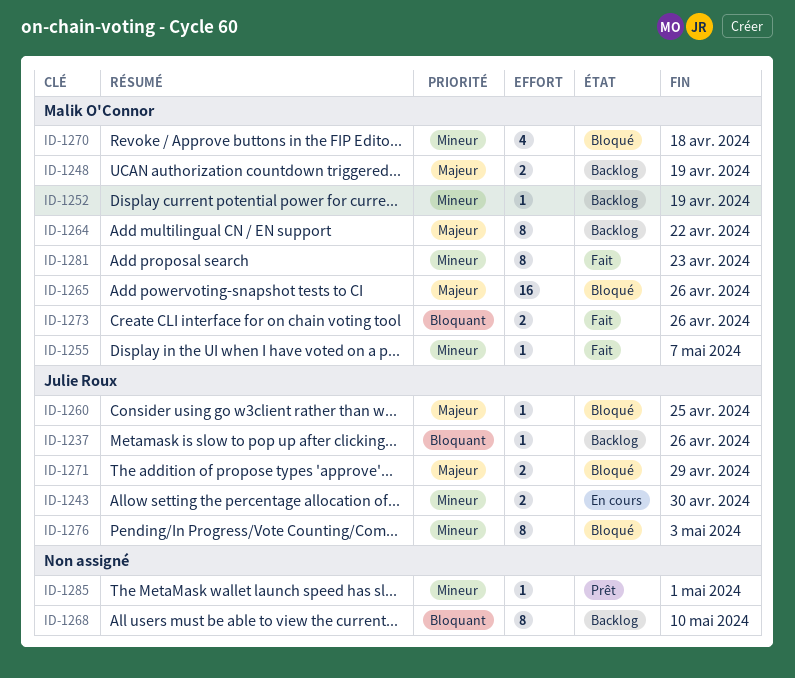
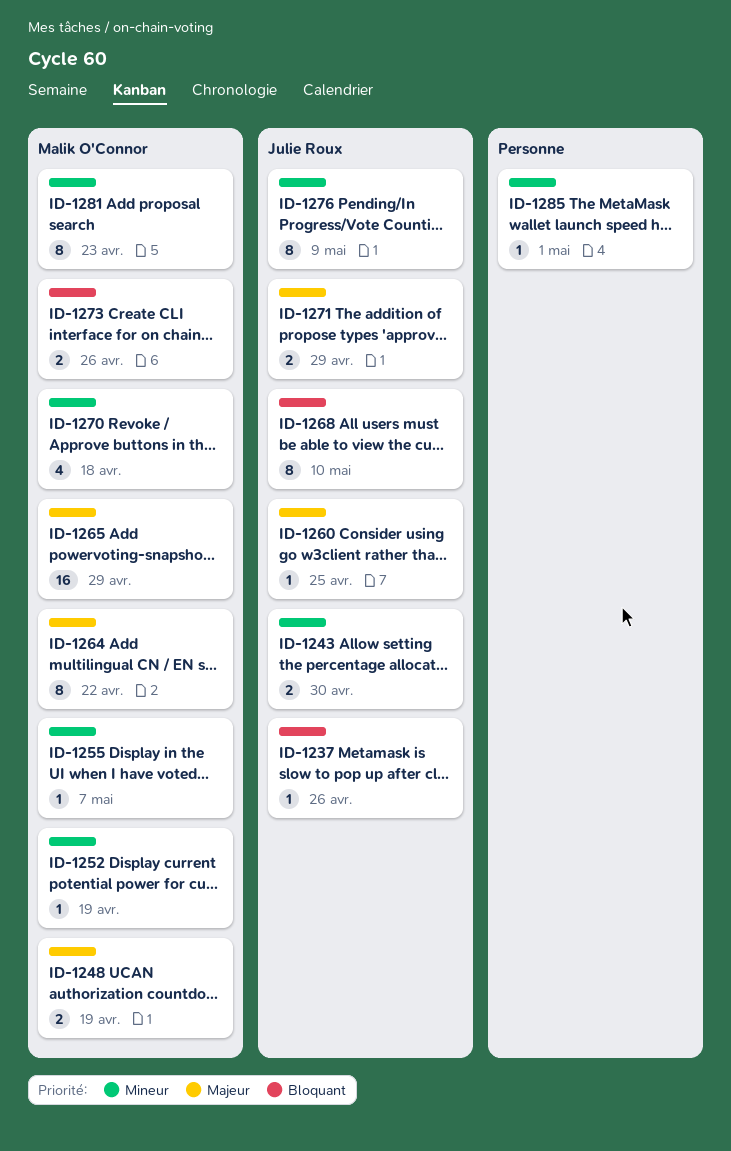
ID-1265, due: Apr 26 -> Apr 29
ID-1268, owner: none -> Julie Roux
ID-1276, due: May 3 -> May 9

